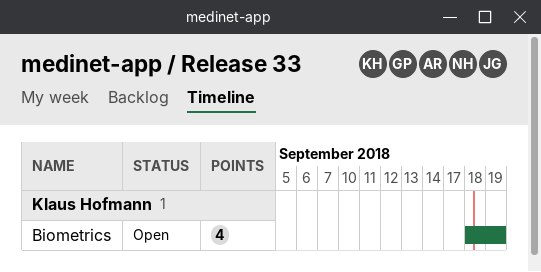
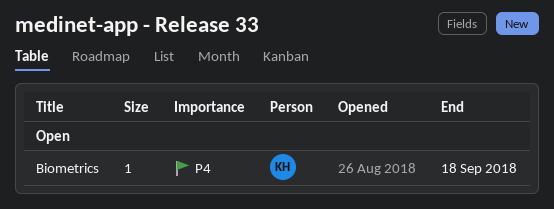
Biometrics, estimate: 4 -> 1
Biometrics, due: Sep 19 -> Sep 18

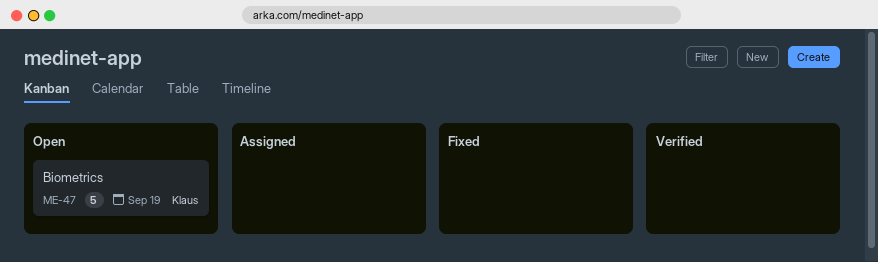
Biometrics, estimate: 1 -> 5
Biometrics, due: Sep 18 -> Sep 19

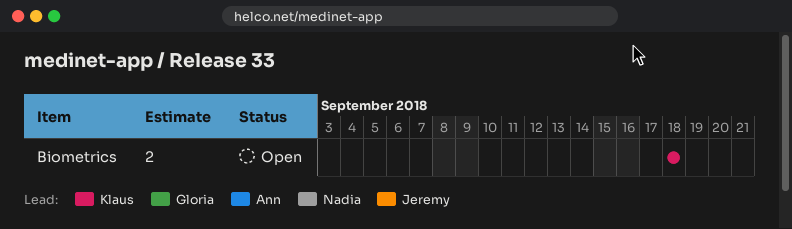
Biometrics, estimate: 5 -> 2
Biometrics, due: Sep 19 -> Sep 18

